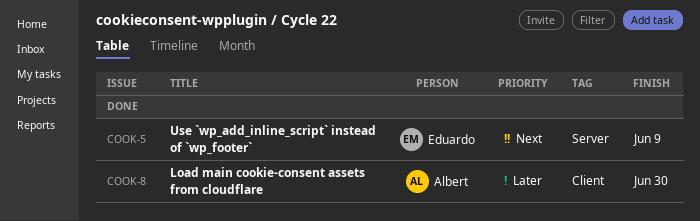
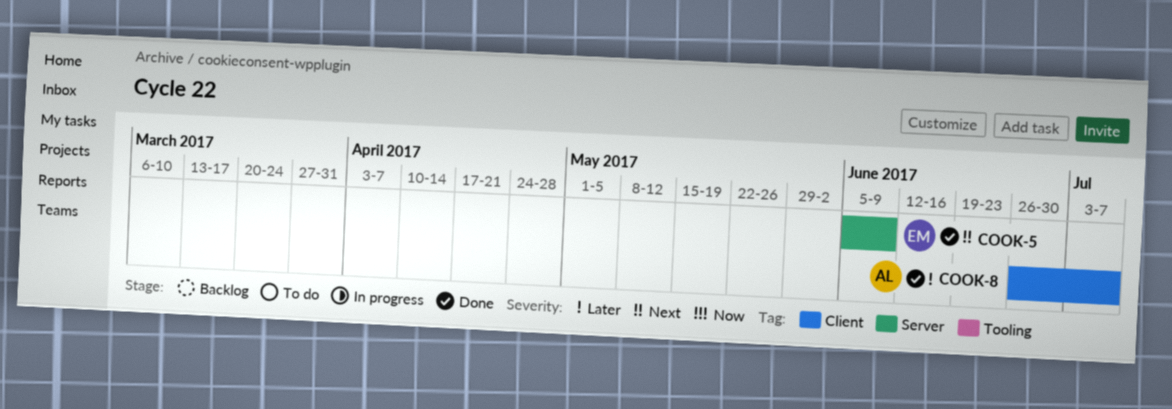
COOK-8, due: Jun 30 -> Jul 7

